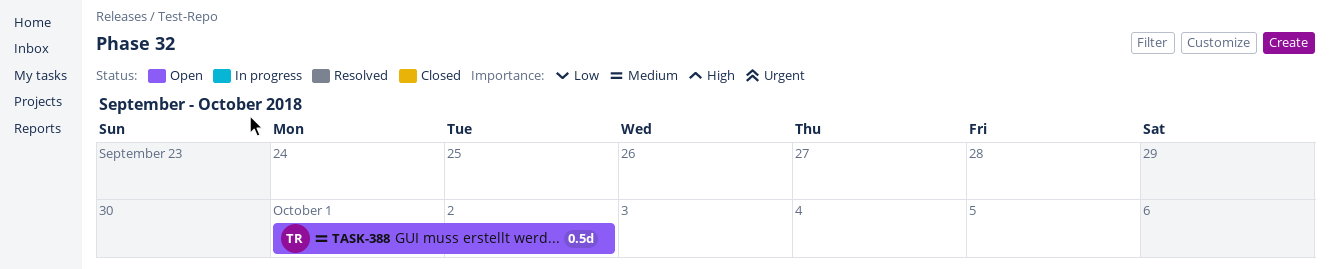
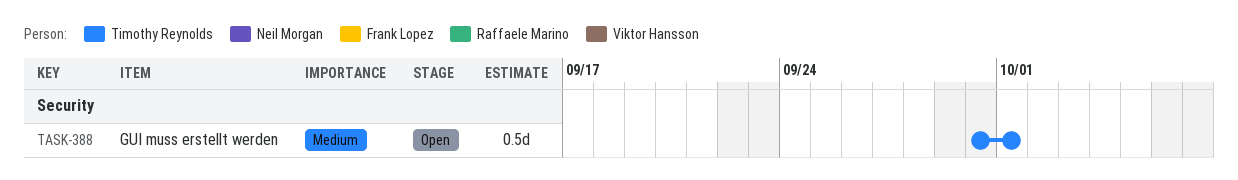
TASK-388, start: Oct 1 -> Sep 30
TASK-388, due: Oct 2 -> Oct 1

